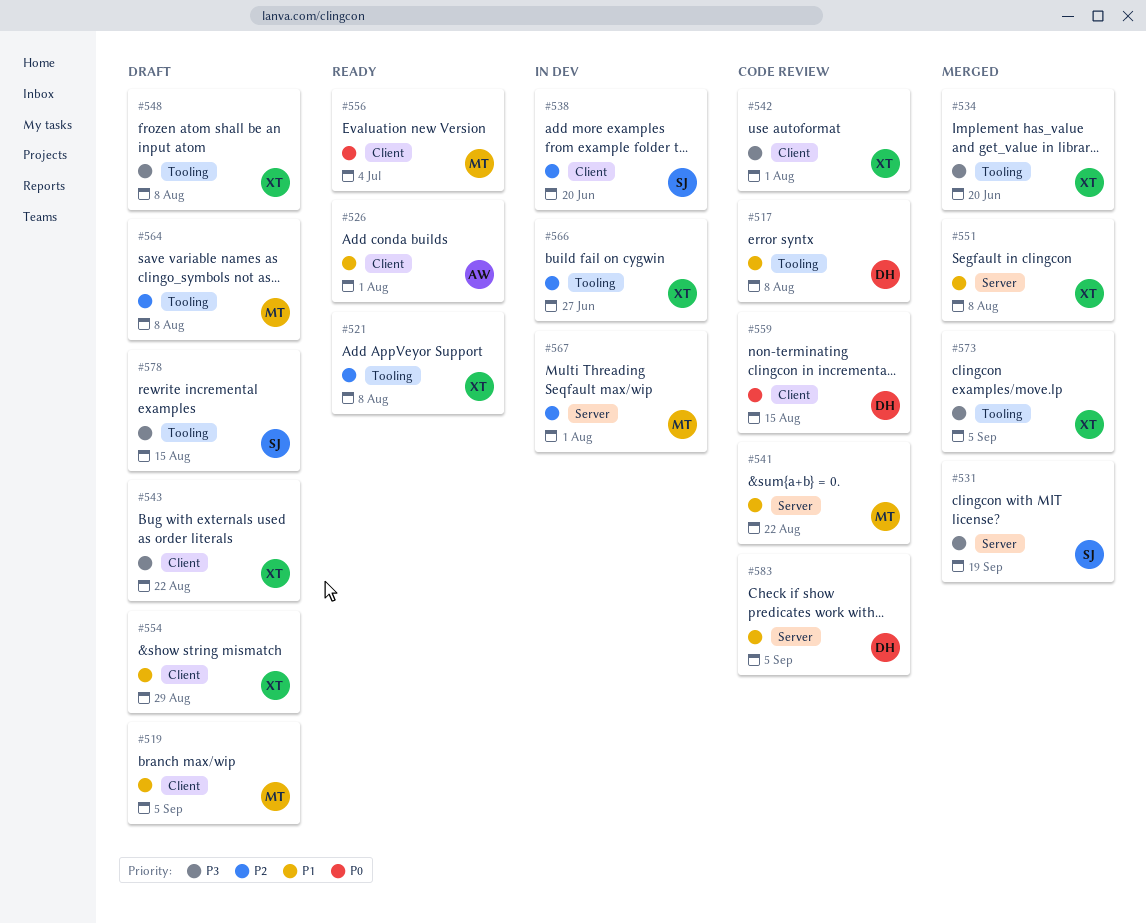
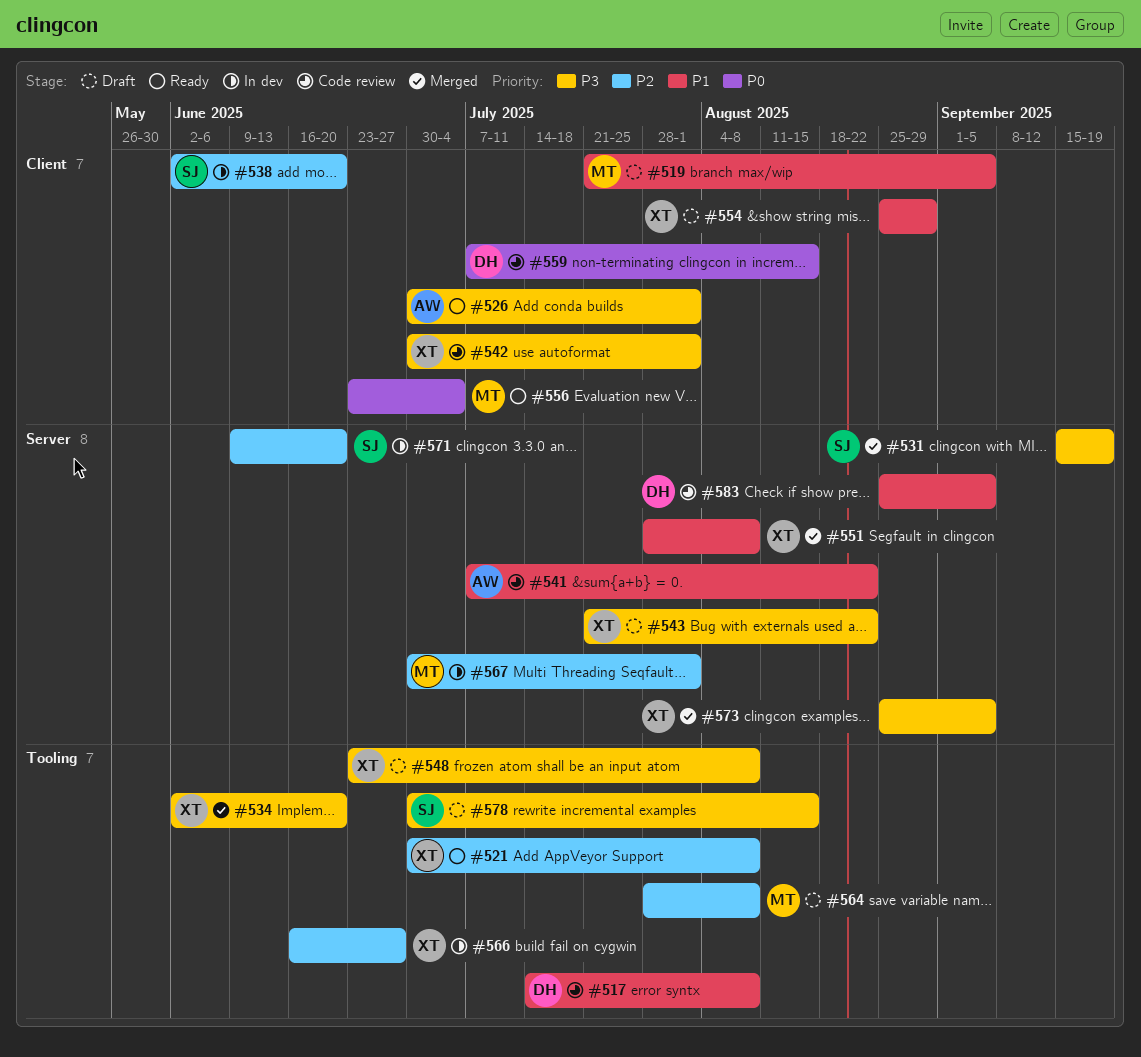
#526, priority: P1 -> P3
#541, owner: MT -> AW
#543, label: Client -> Server
#571: none -> present
#573, label: Tooling -> Server

